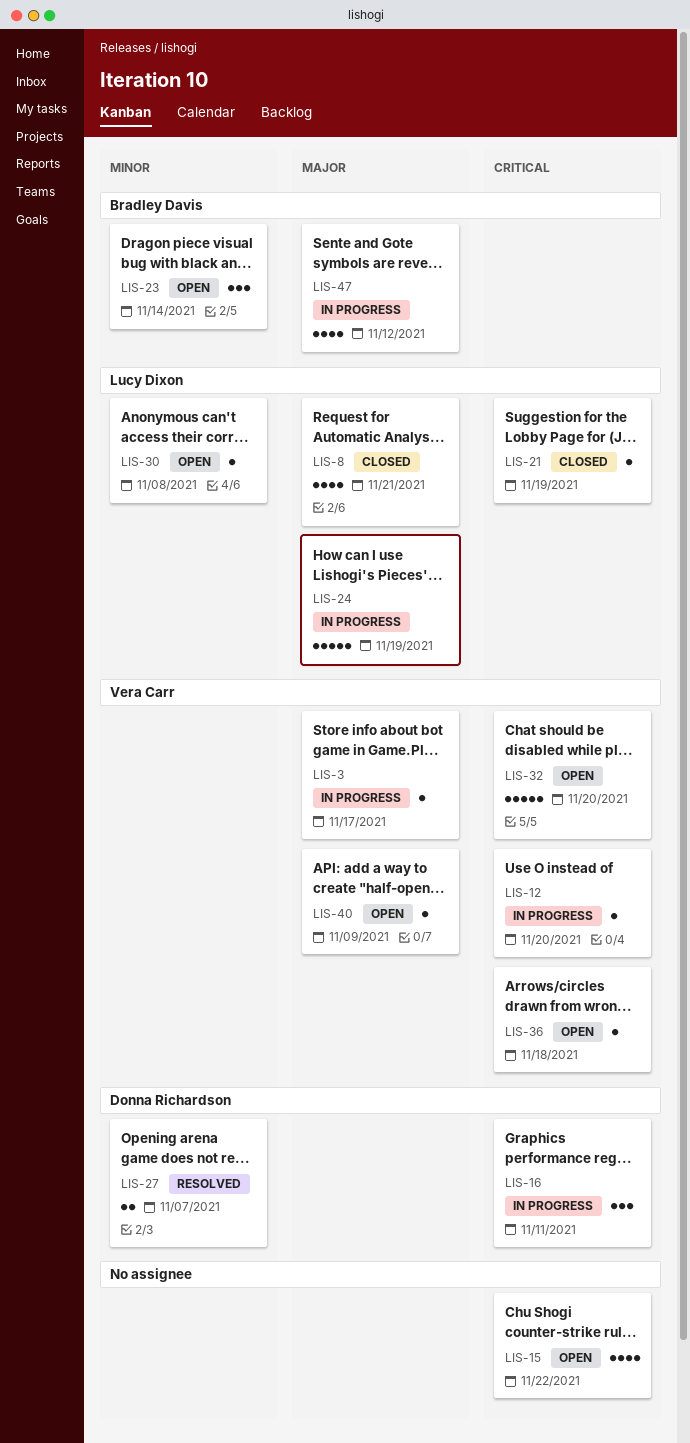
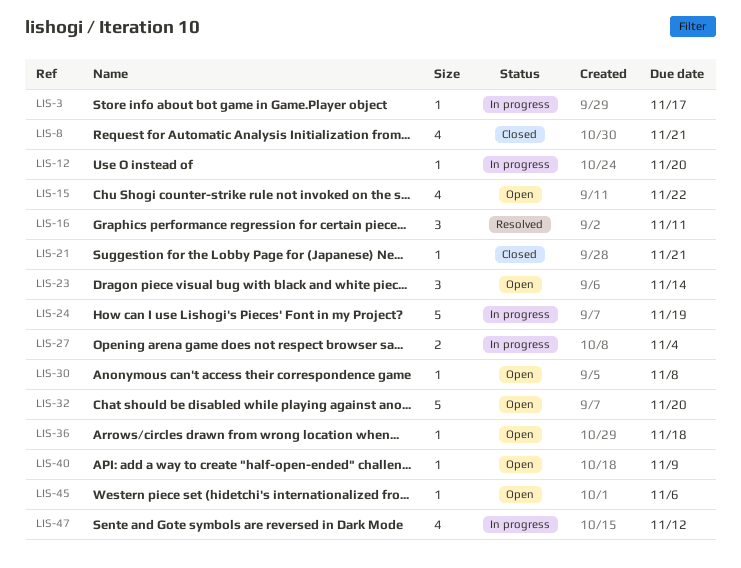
LIS-16, status: In progress -> Resolved
LIS-21, due: Nov 19 -> Nov 21
LIS-27, status: Resolved -> In progress
LIS-27, due: Nov 7 -> Nov 4
LIS-45: none -> present

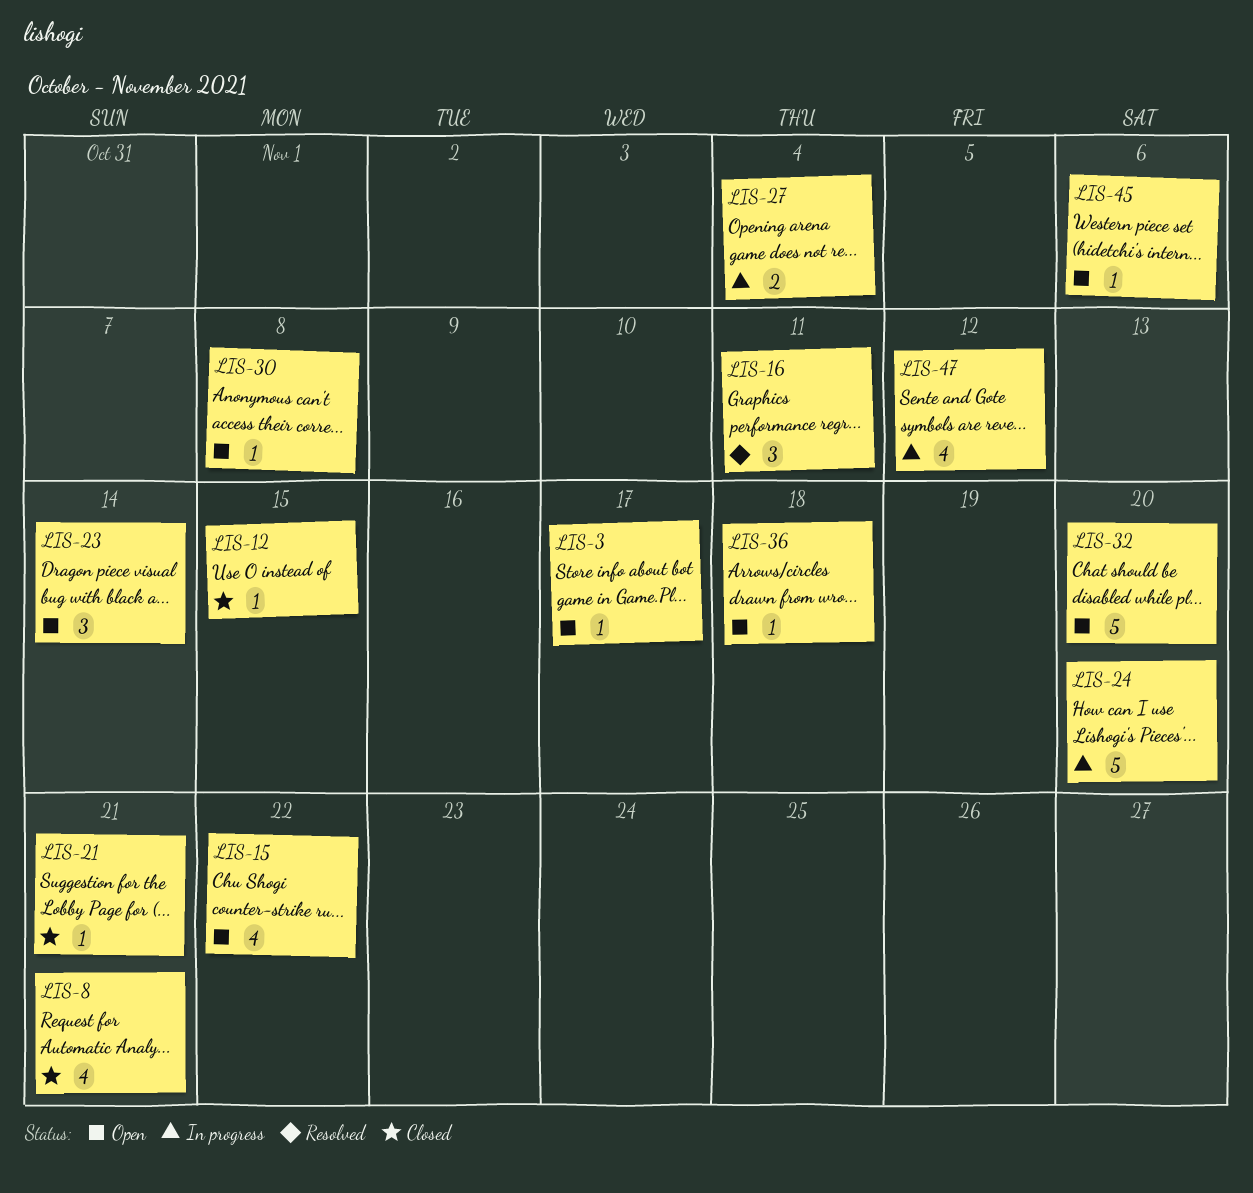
LIS-3, status: In progress -> Open
LIS-12, status: In progress -> Closed
LIS-12, due: Nov 20 -> Nov 15
LIS-24, due: Nov 19 -> Nov 20
LIS-40: present -> none

